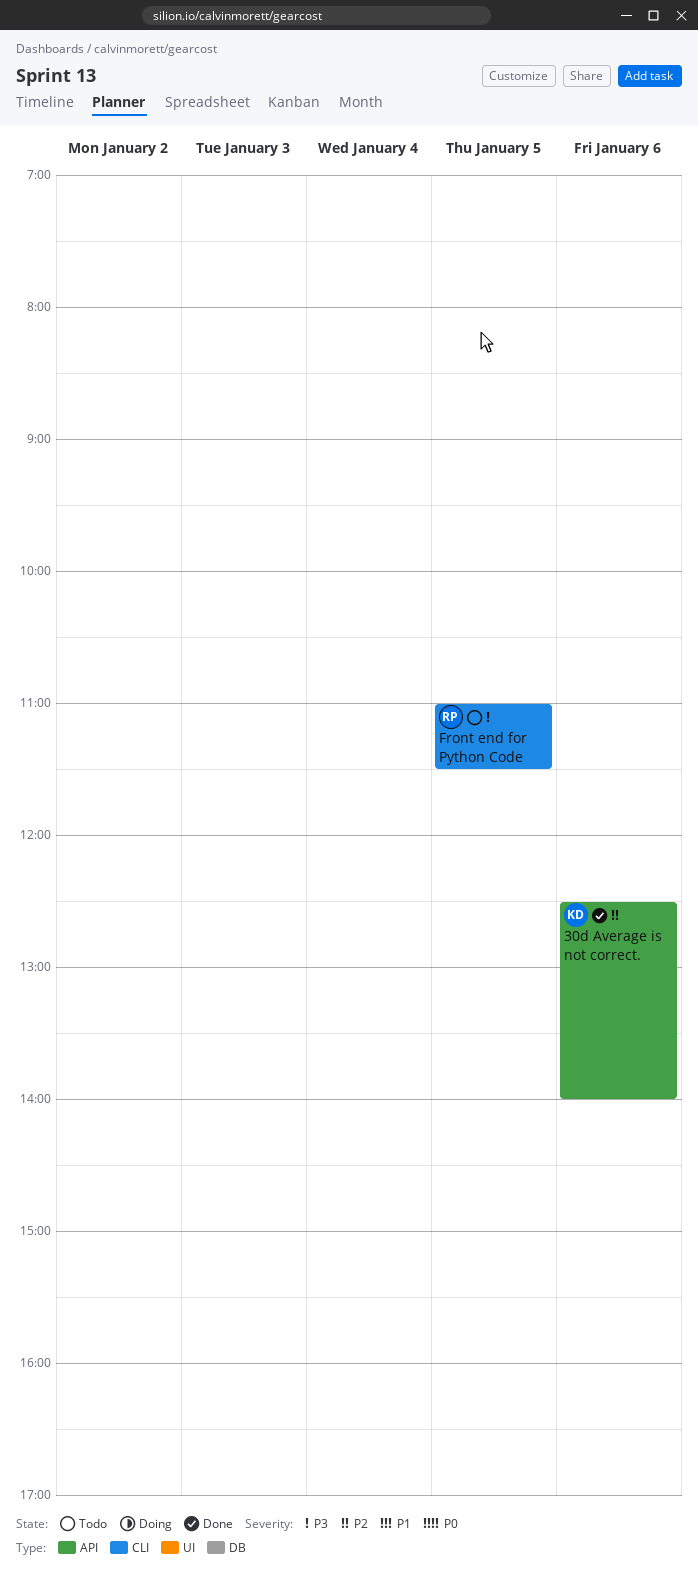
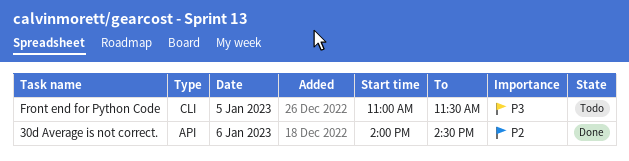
30d Average is not correct., begins: 12:30 -> 14:00
30d Average is not correct., ends: 14:00 -> 14:30

